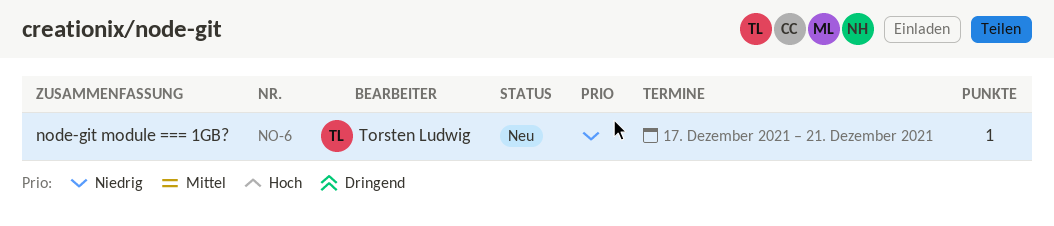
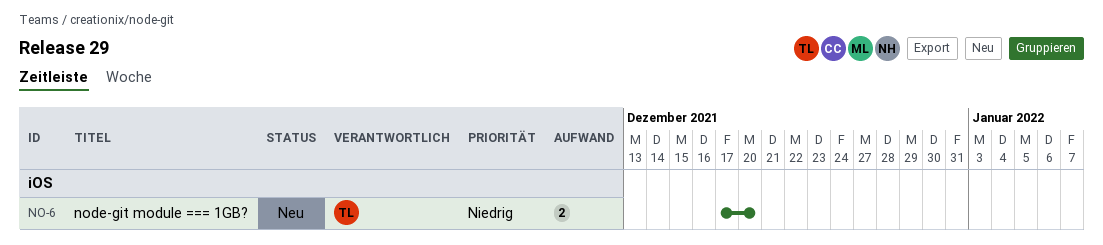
NO-6, estimate: 1 -> 2
NO-6, due: Dec 21 -> Dec 20

